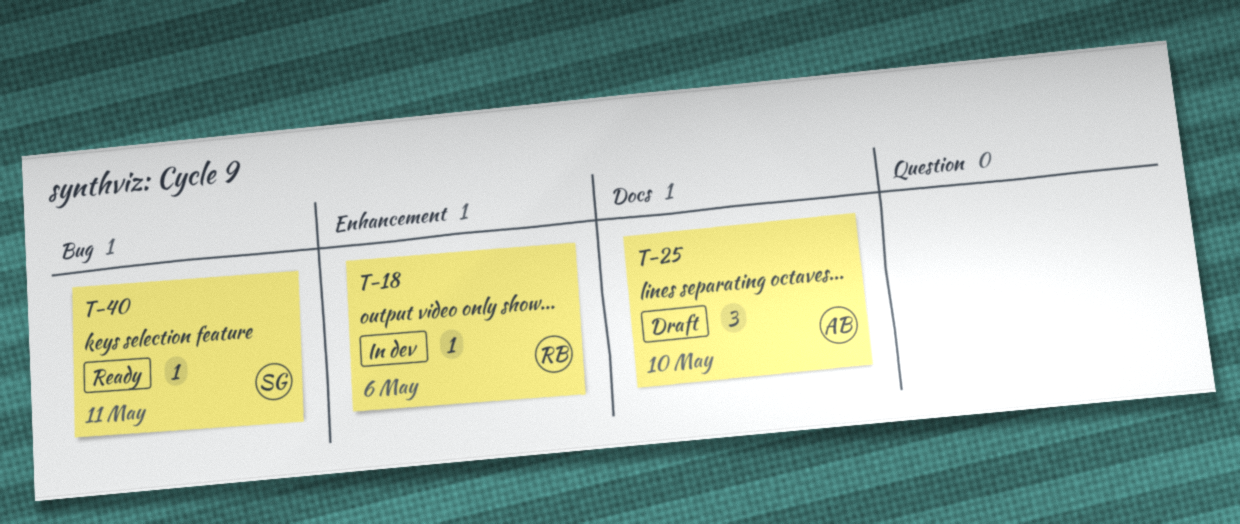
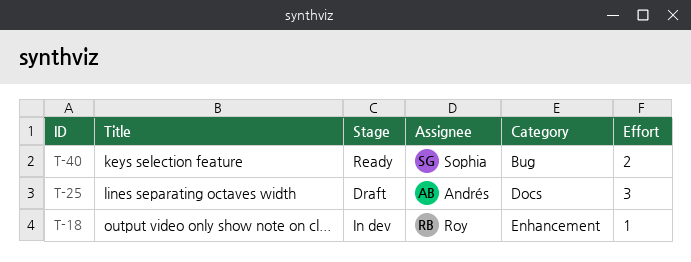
T-40, estimate: 1 -> 2

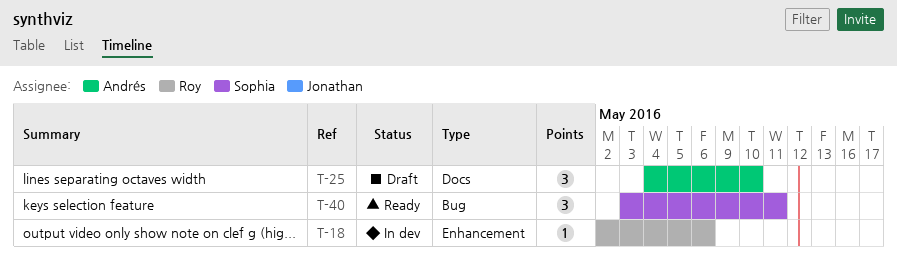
T-40, estimate: 2 -> 3

